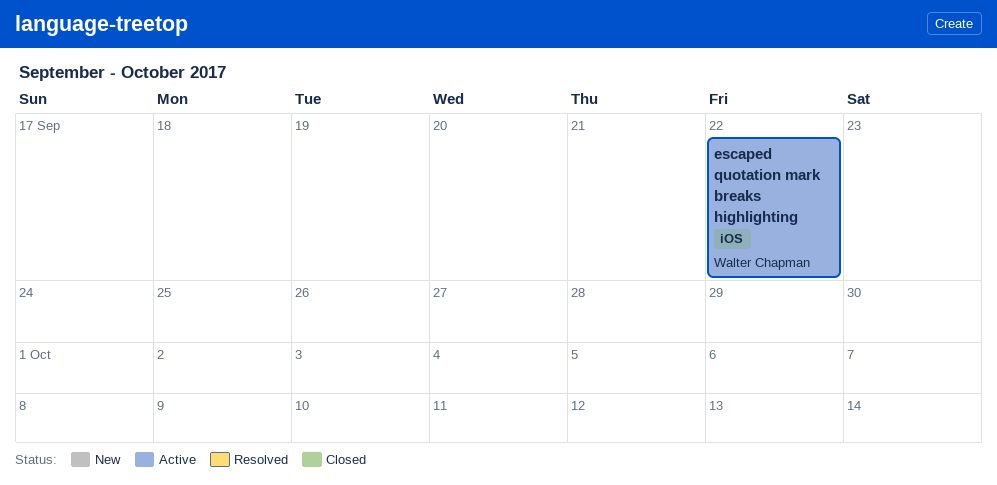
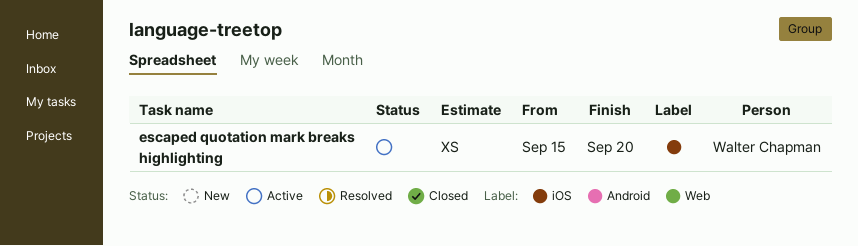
escaped quotation mark breaks highlighting, due: Sep 22 -> Sep 20

